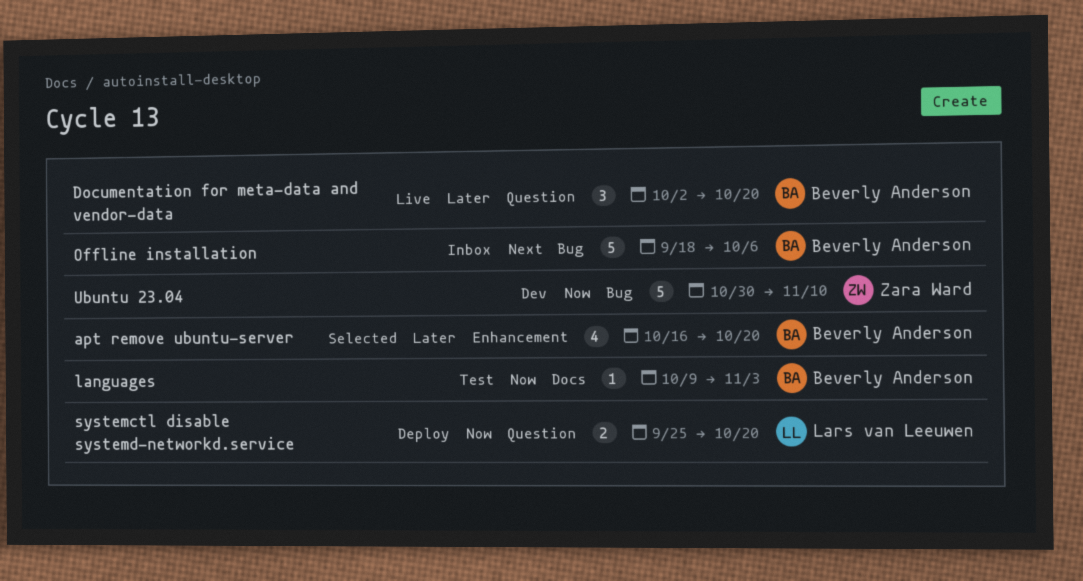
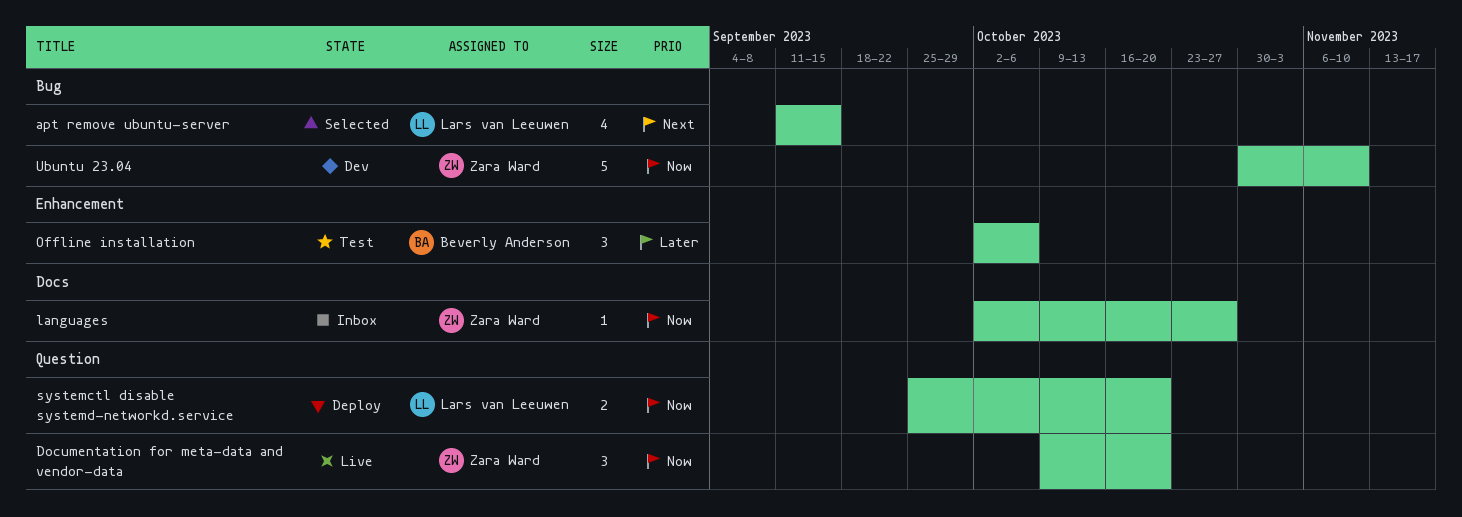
apt remove ubuntu-server, owner: Beverly Anderson -> Lars van Leeuwen
apt remove ubuntu-server, priority: Later -> Next
apt remove ubuntu-server, label: Enhancement -> Bug
apt remove ubuntu-server, start: Oct 16 -> Sep 11
apt remove ubuntu-server, due: Oct 20 -> Sep 15
Documentation for meta-data and vendor-data, owner: Beverly Anderson -> Zara Ward
Documentation for meta-data and vendor-data, priority: Later -> Now
Documentation for meta-data and vendor-data, start: Oct 2 -> Oct 9
languages, status: Test -> Inbox
languages, owner: Beverly Anderson -> Zara Ward
languages, start: Oct 9 -> Oct 2
languages, due: Nov 3 -> Oct 27
Offline installation, status: Inbox -> Test
Offline installation, priority: Next -> Later
Offline installation, label: Bug -> Enhancement
Offline installation, estimate: 5 -> 3
Offline installation, start: Sep 18 -> Oct 2

